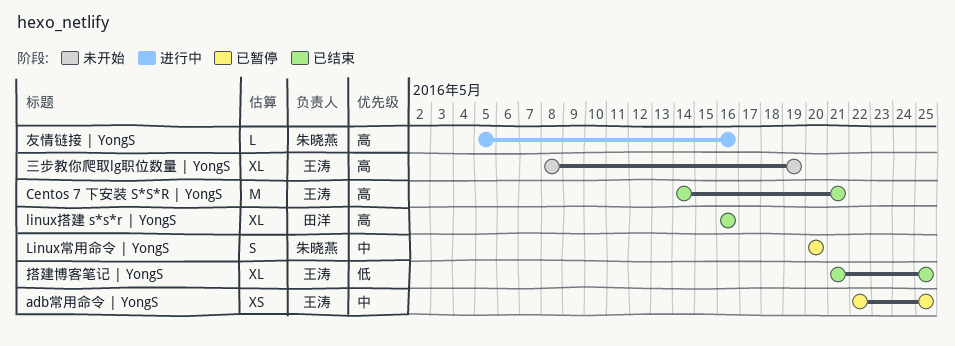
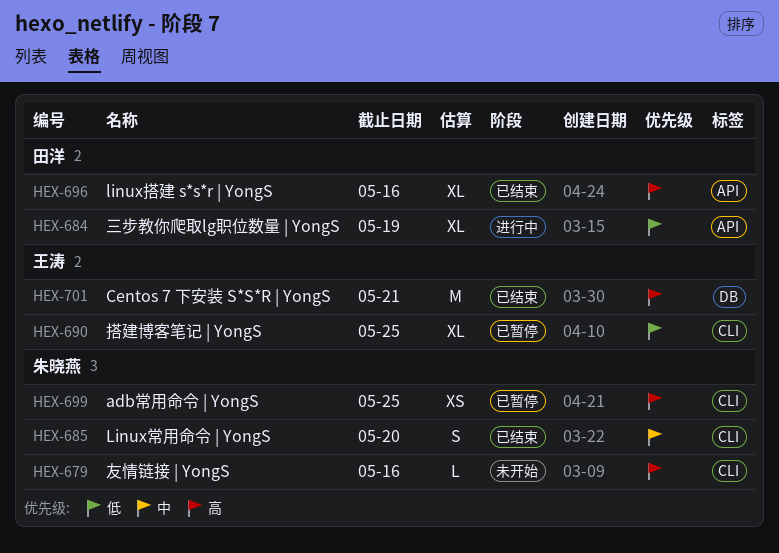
adb常用命令 | YongS, owner: 王涛 -> 朱晓燕
adb常用命令 | YongS, priority: 中 -> 高
Linux常用命令 | YongS, status: 已暂停 -> 已结束
三步教你爬取lg职位数量 | YongS, status: 未开始 -> 进行中
三步教你爬取lg职位数量 | YongS, owner: 王涛 -> 田洋
三步教你爬取lg职位数量 | YongS, priority: 高 -> 低
友情链接 | YongS, status: 进行中 -> 未开始
搭建博客笔记 | YongS, status: 已结束 -> 已暂停

